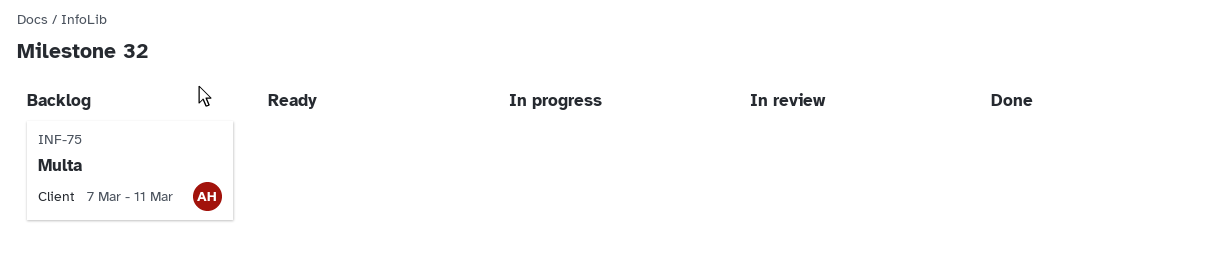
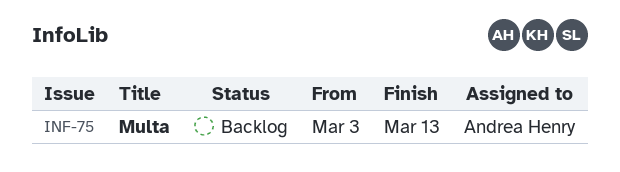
INF-75, start: Mar 7 -> Mar 3
INF-75, due: Mar 11 -> Mar 13

